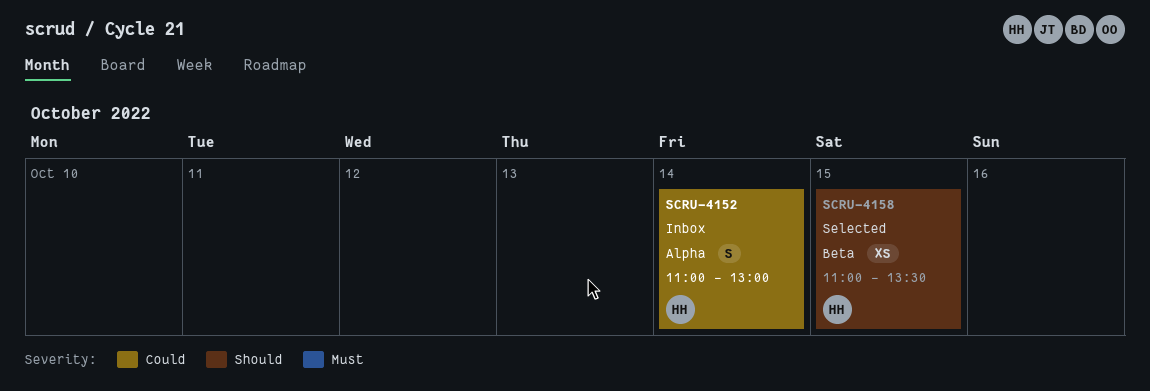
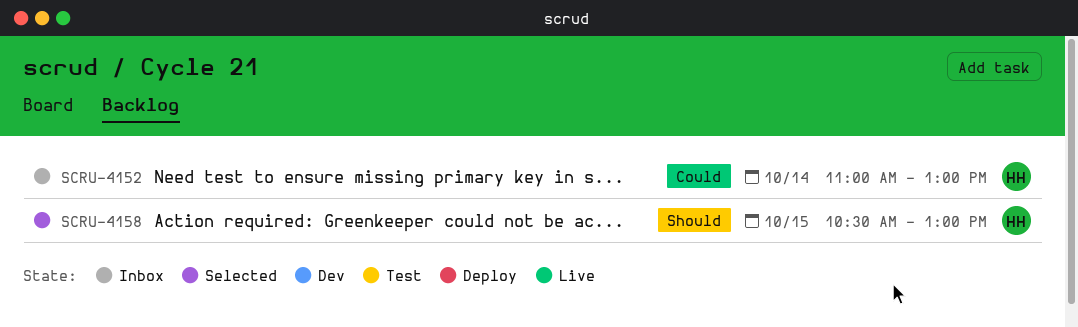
SCRU-4158, begins: 11:00 -> 10:30
SCRU-4158, ends: 13:30 -> 13:00

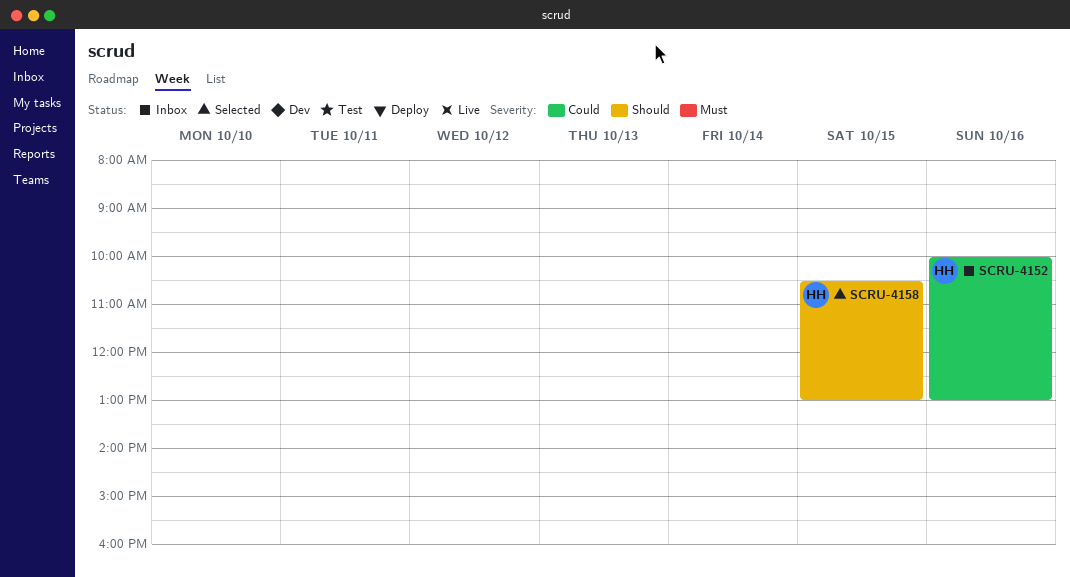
SCRU-4152, day: Oct 14 -> Oct 16
SCRU-4152, begins: 11:00 -> 10:00

